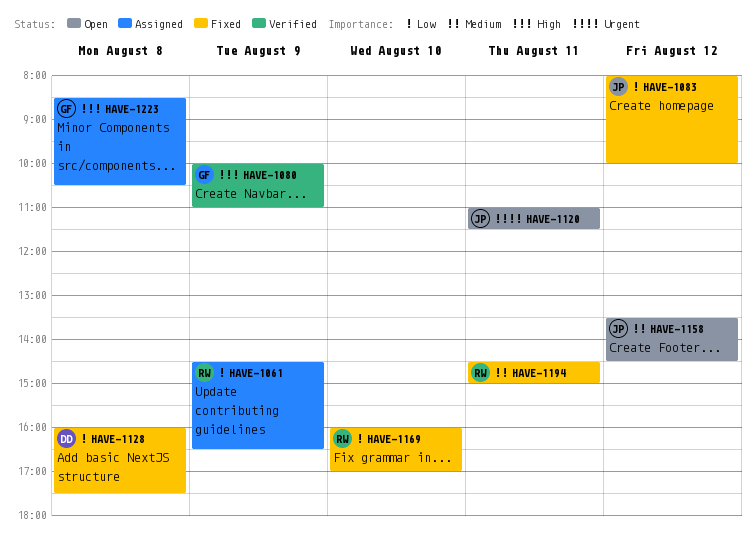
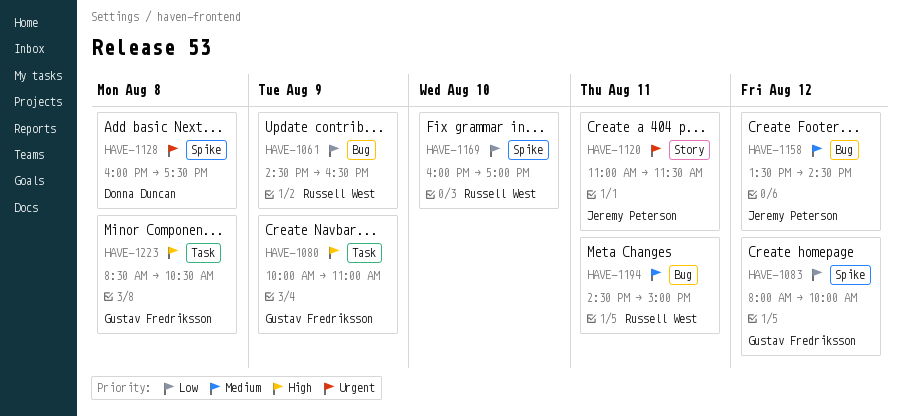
HAVE-1083, owner: Jeremy Peterson -> Gustav Fredriksson
HAVE-1128, priority: Low -> Urgent

